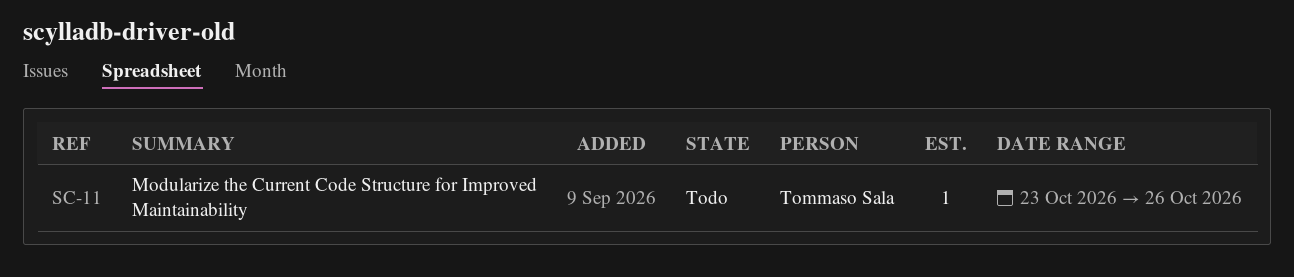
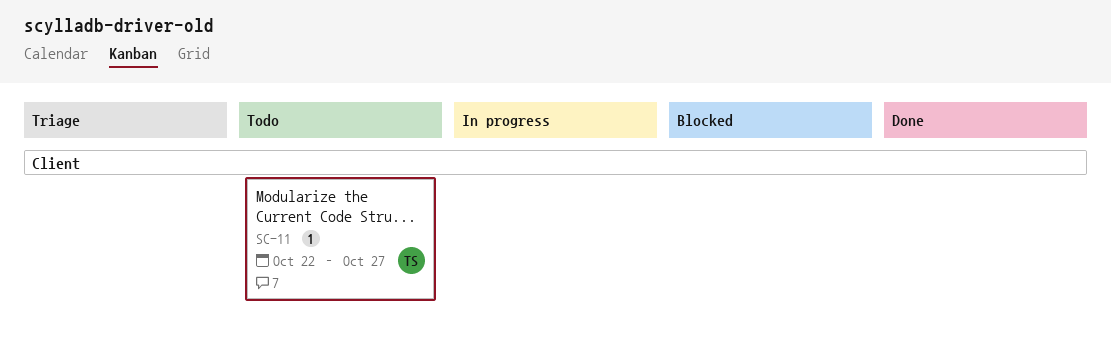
SC-11, start: Oct 23 -> Oct 22
SC-11, due: Oct 26 -> Oct 27

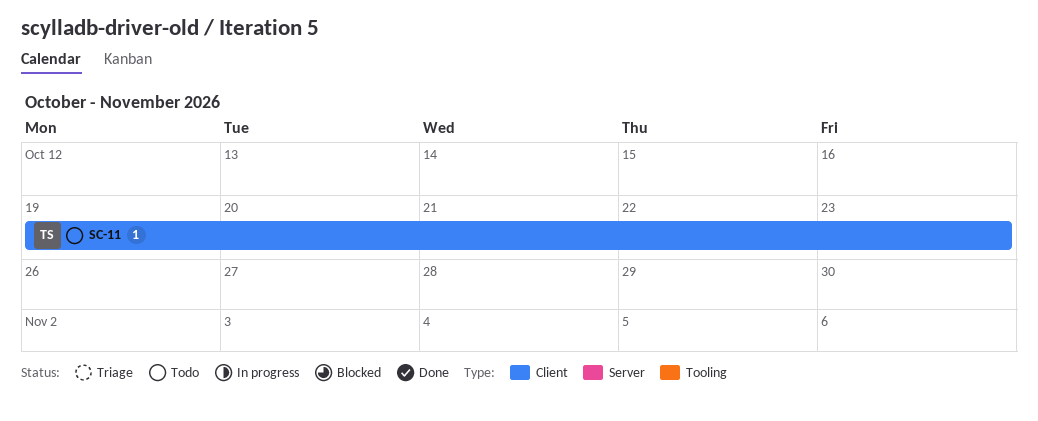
SC-11, start: Oct 22 -> Oct 19
SC-11, due: Oct 27 -> Oct 23

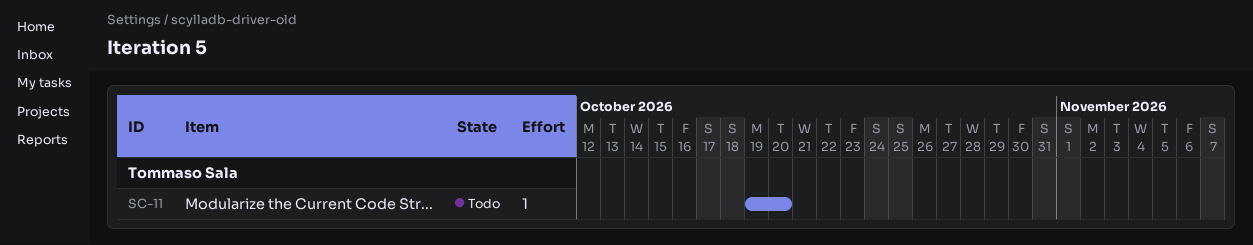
SC-11, due: Oct 23 -> Oct 20

